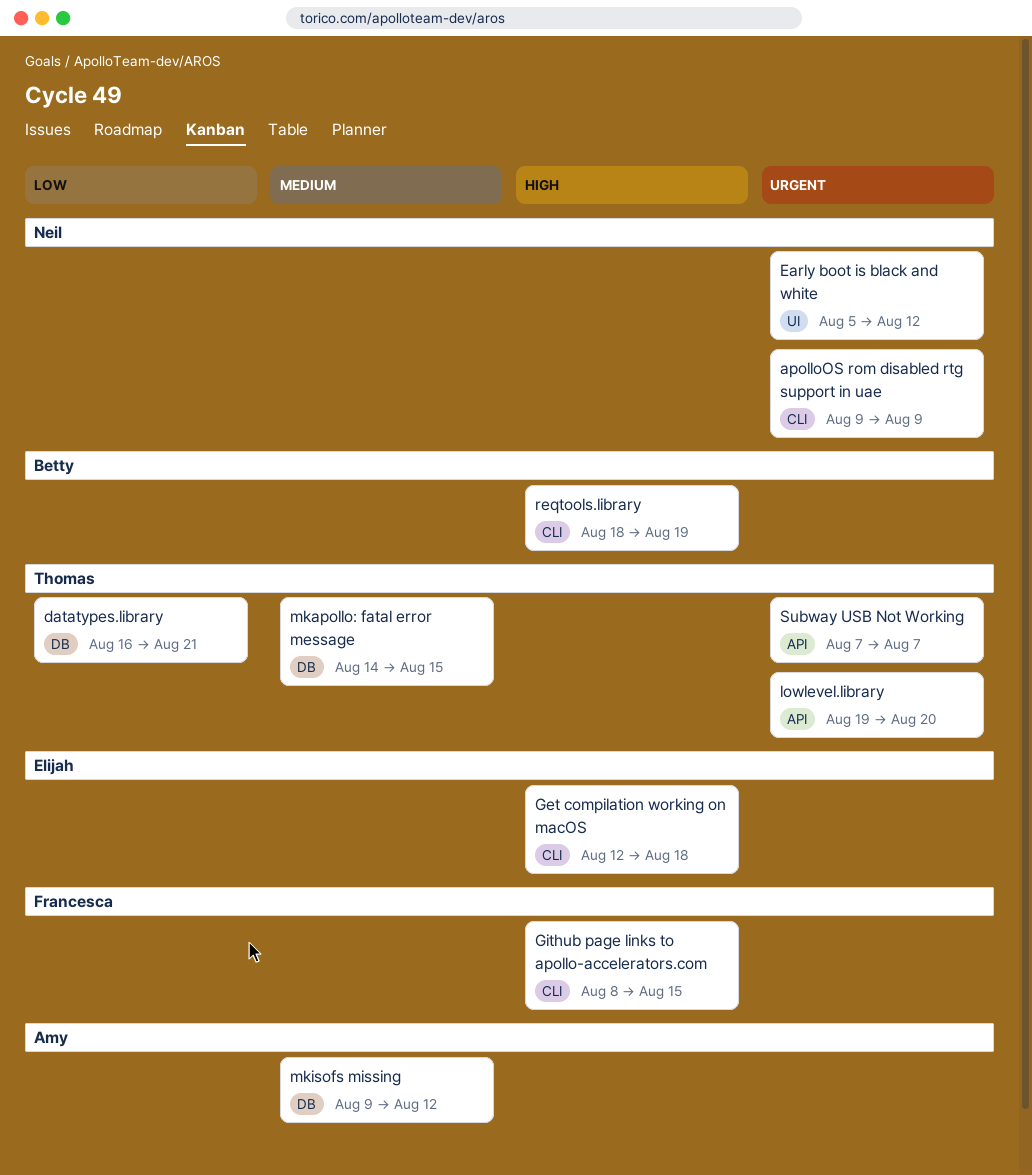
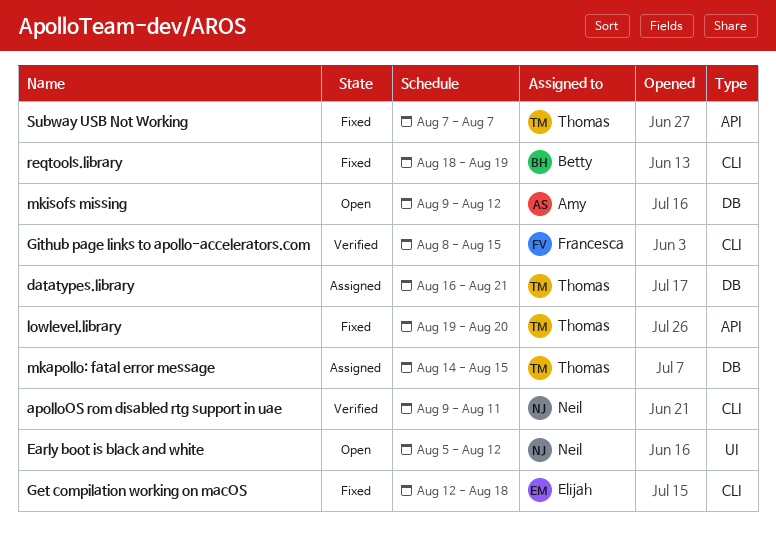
apolloOS rom disabled rtg support in uae, due: Aug 9 -> Aug 11

